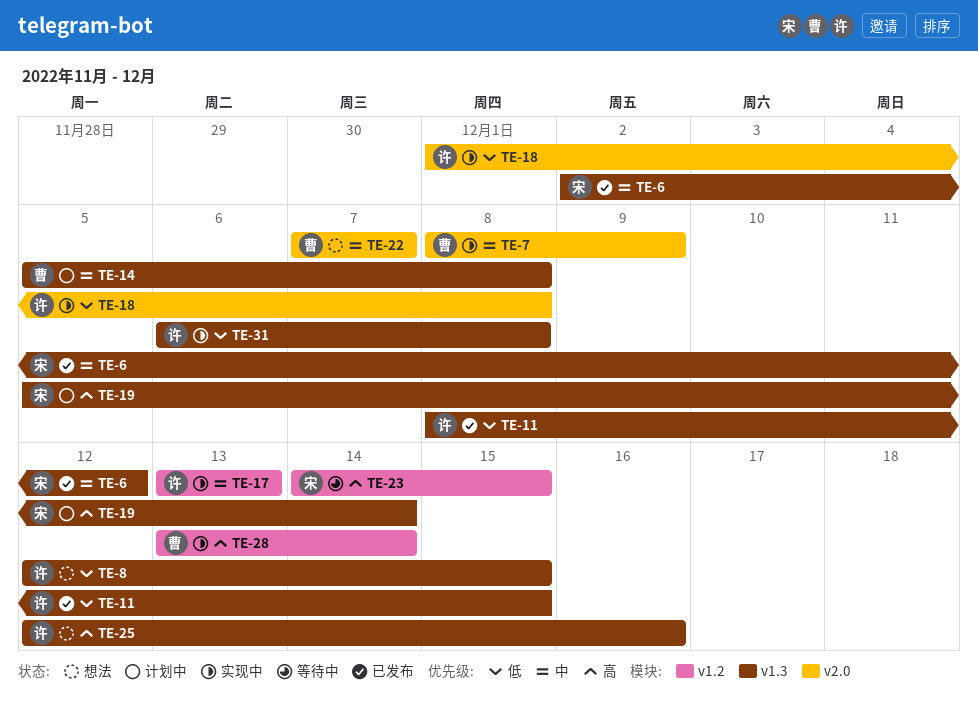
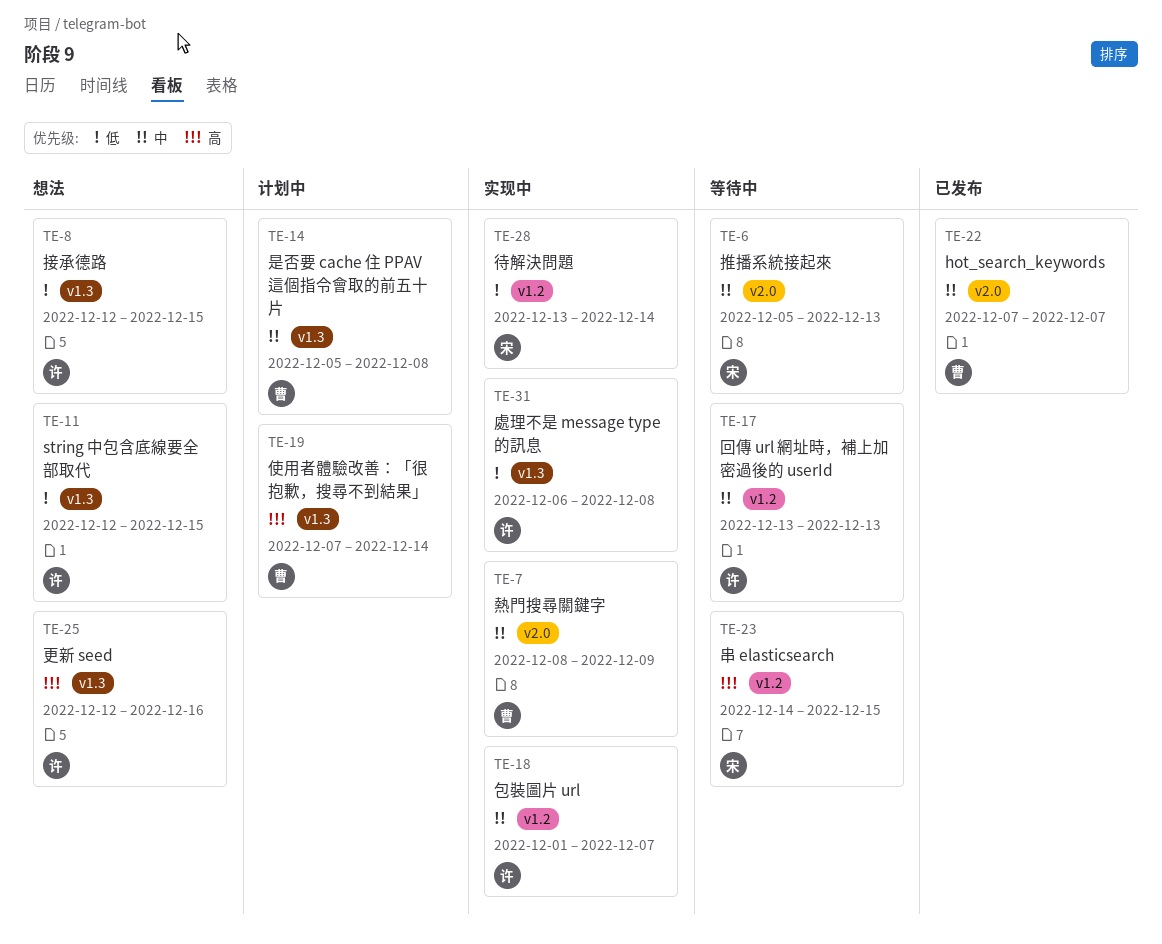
TE-6, status: 已发布 -> 等待中
TE-6, label: v1.3 -> v2.0
TE-6, start: Dec 2 -> Dec 5
TE-6, due: Dec 12 -> Dec 13
TE-11, status: 已发布 -> 想法
TE-11, start: Dec 8 -> Dec 12
TE-17, status: 实现中 -> 等待中
TE-18, priority: 低 -> 中
TE-18, label: v2.0 -> v1.2
TE-18, due: Dec 8 -> Dec 7
TE-19, owner: 宋 -> 曹
TE-19, start: Dec 5 -> Dec 7
TE-22, status: 想法 -> 已发布
TE-28, owner: 曹 -> 宋
TE-28, priority: 高 -> 低

